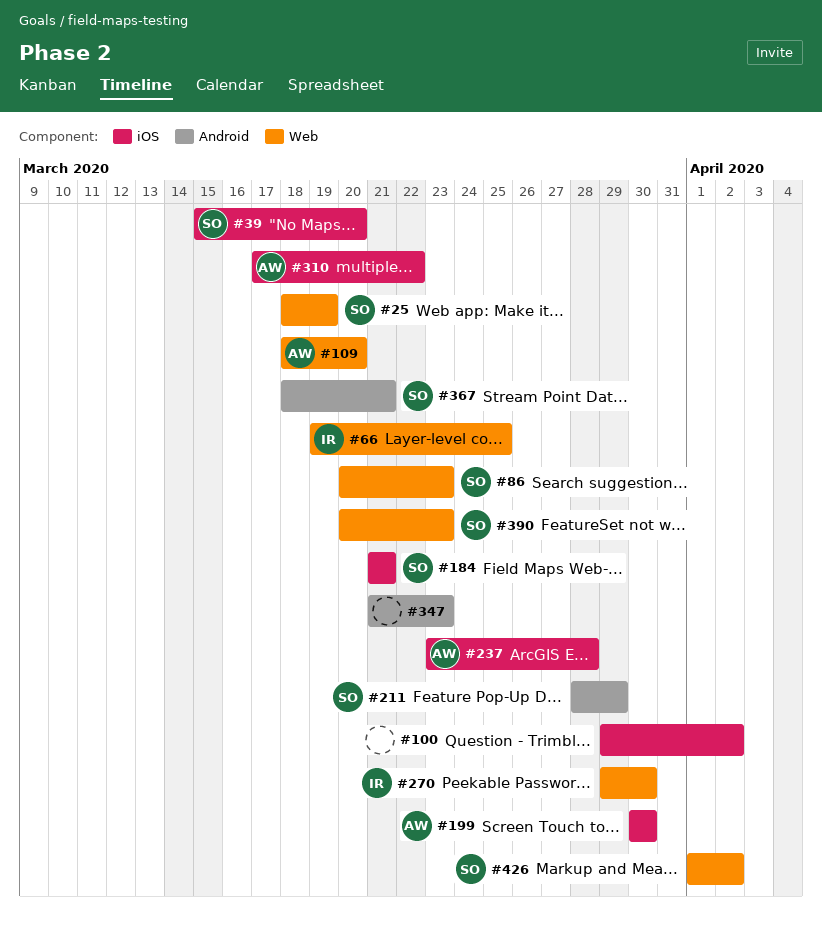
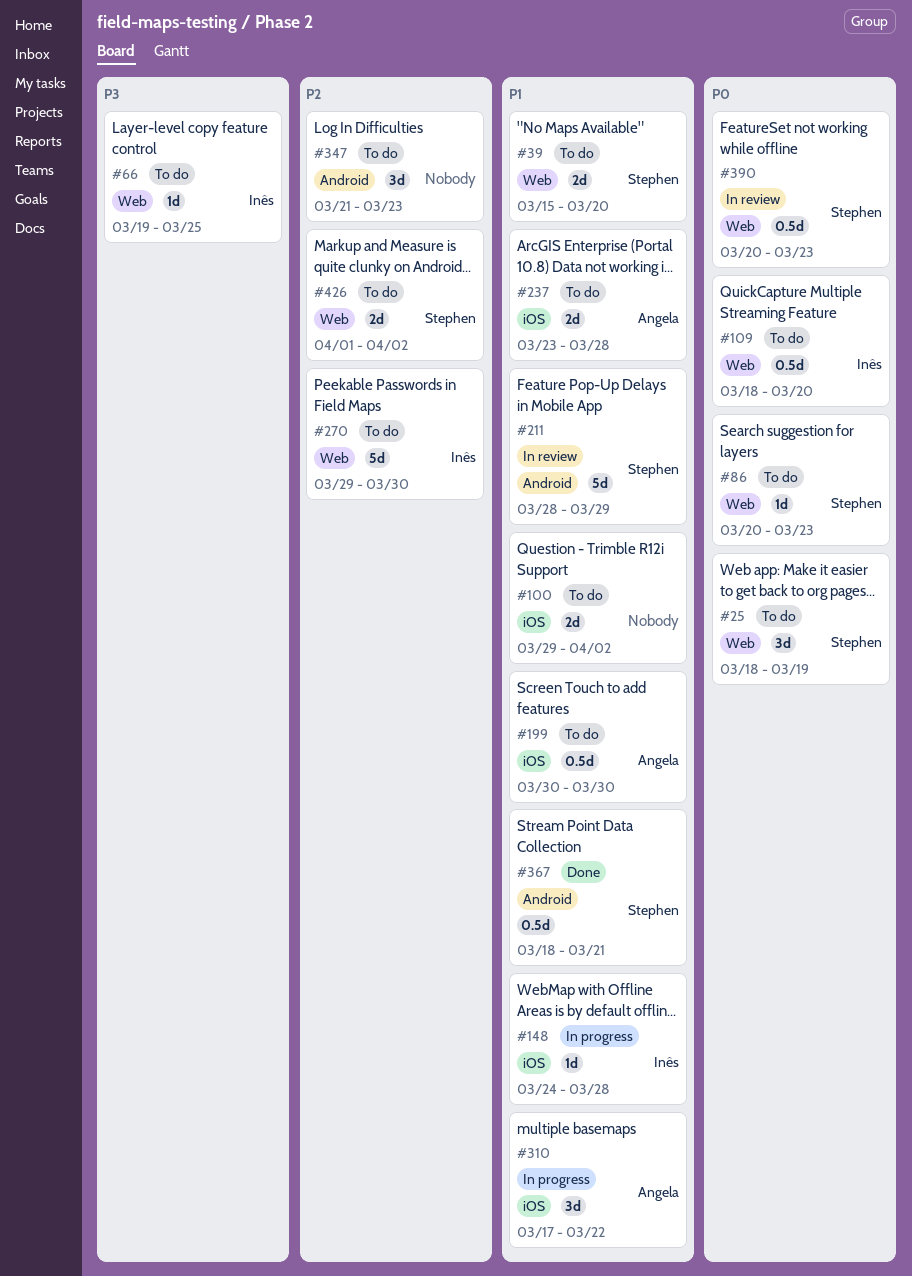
#39, label: iOS -> Web
#109, owner: Angela -> Inês
#148: none -> present
#184: present -> none

